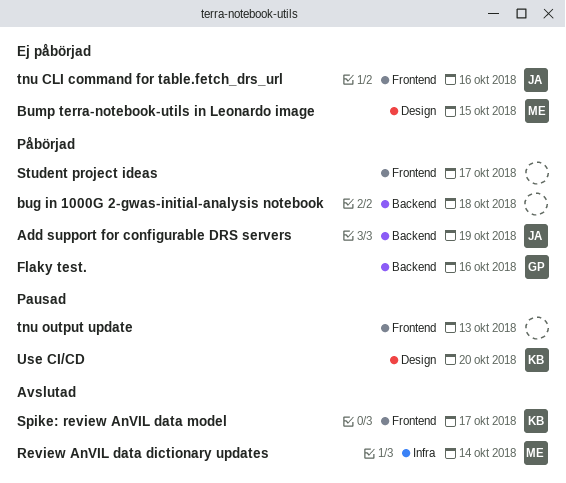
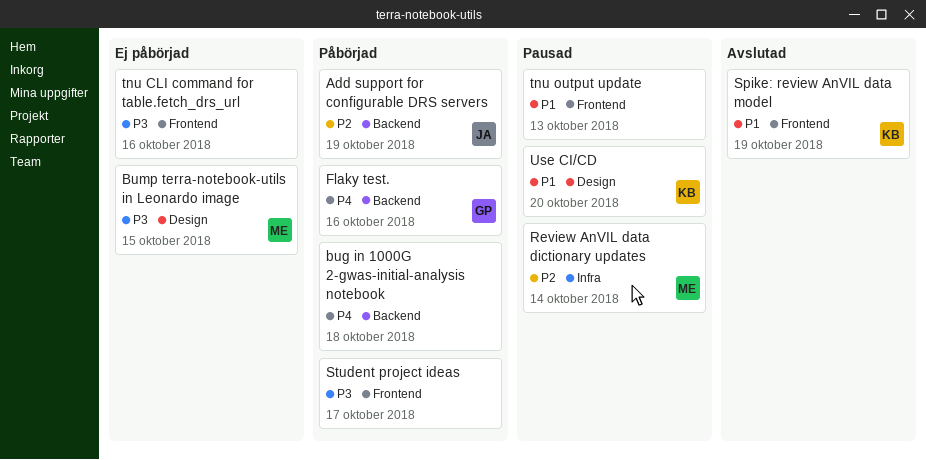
Review AnVIL data dictionary updates, status: Avslutad -> Pausad
Spike: review AnVIL data model, due: Oct 17 -> Oct 19
tnu CLI command for table.fetch_drs_url, owner: JA -> none

